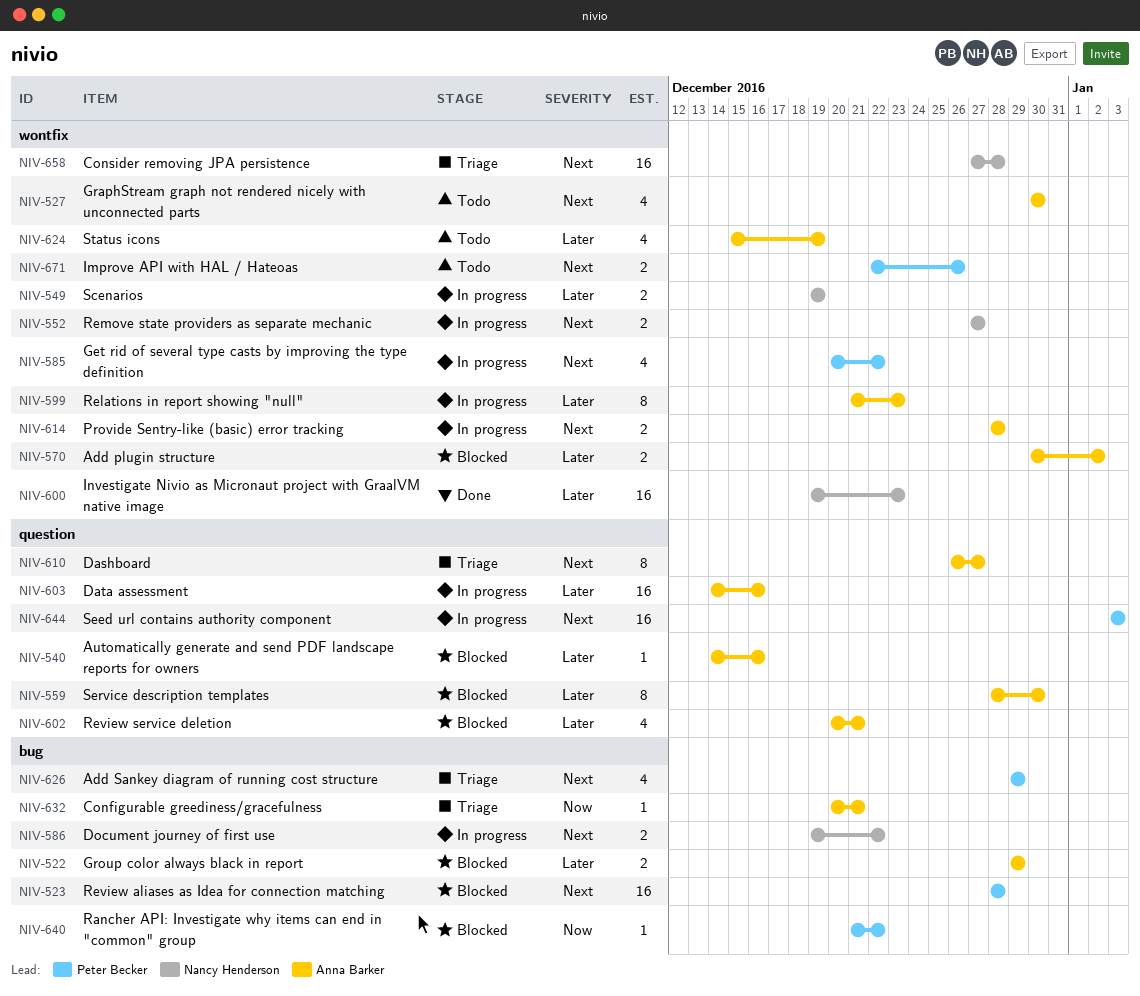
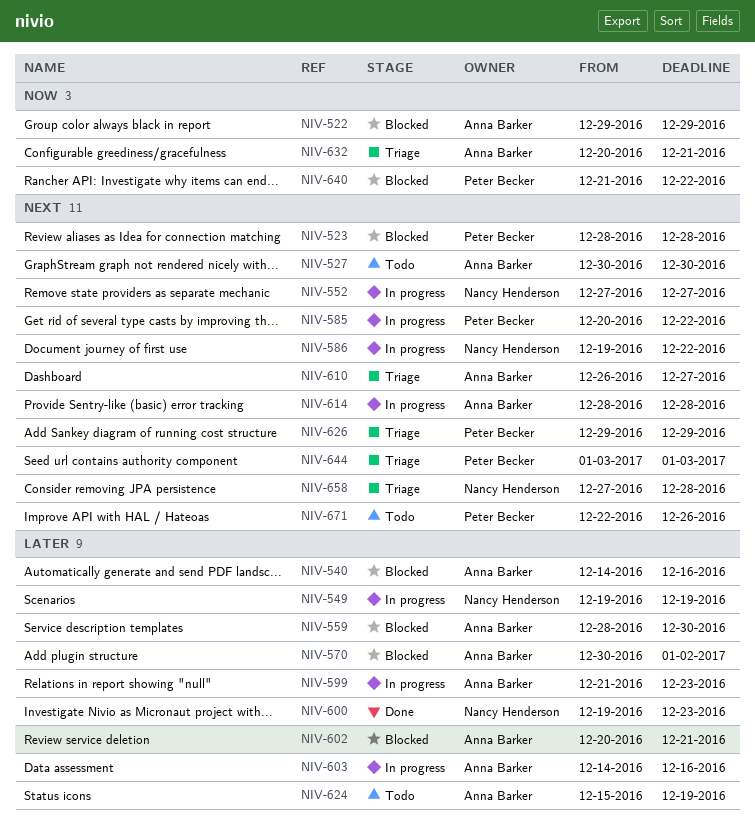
NIV-522, priority: Later -> Now
NIV-644, status: In progress -> Triage

